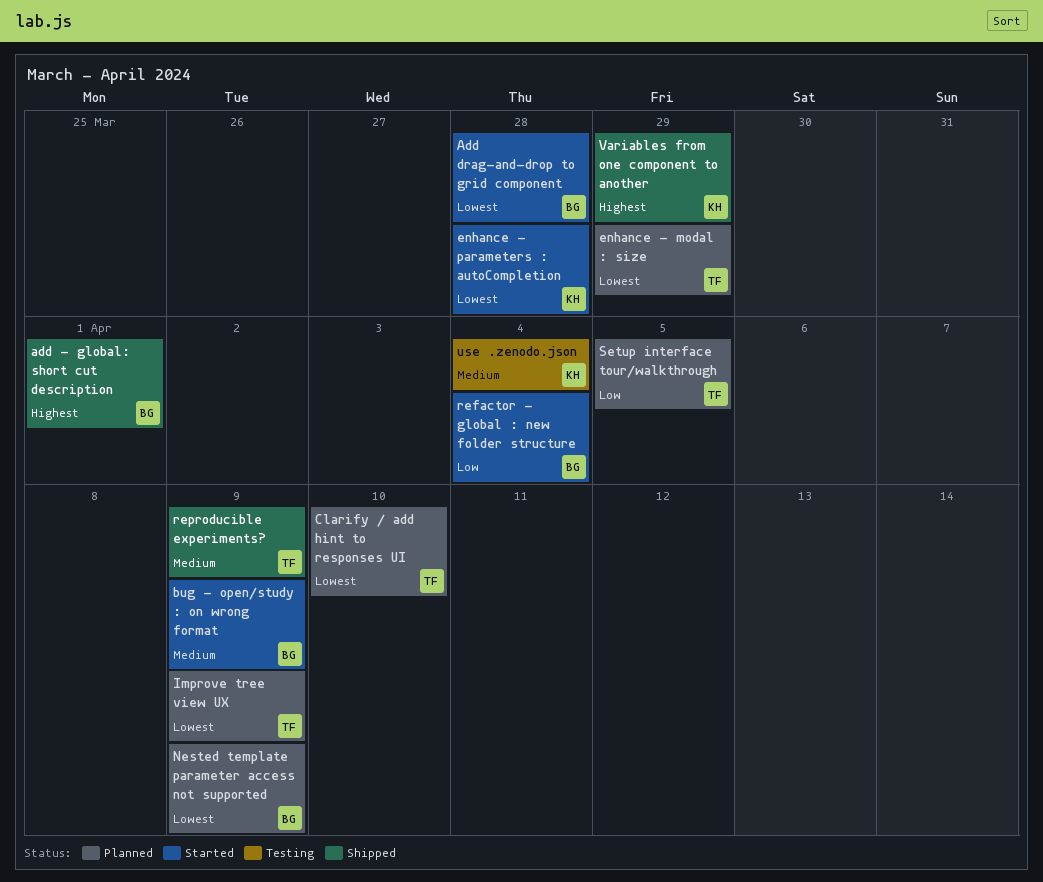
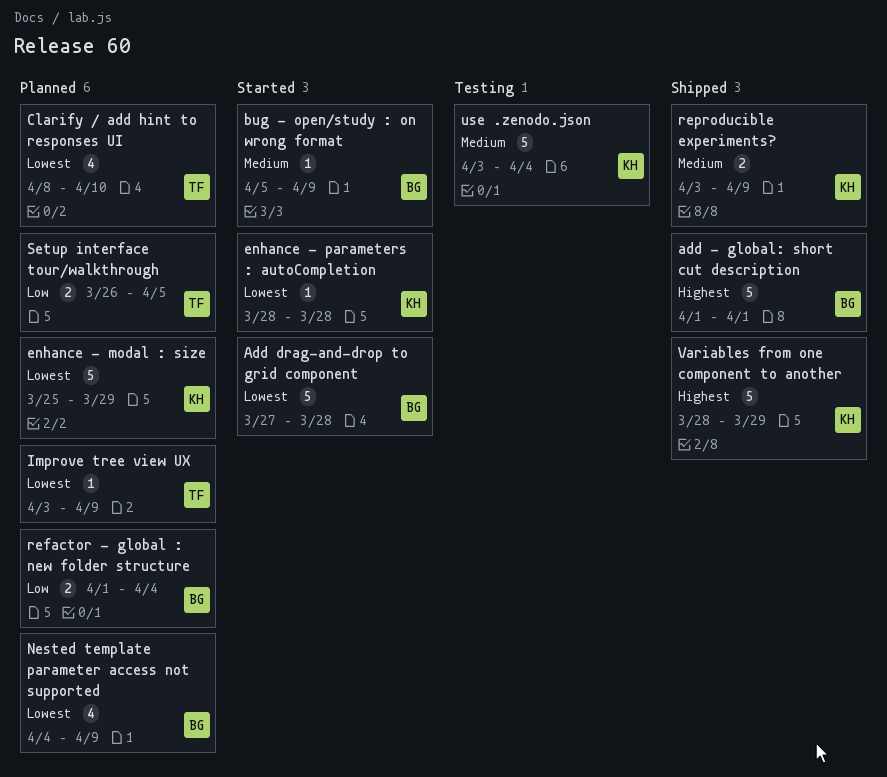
enhance - modal : size, owner: TF -> KH
refactor - global : new folder structure, status: Started -> Planned
reproducible experiments?, owner: TF -> KH

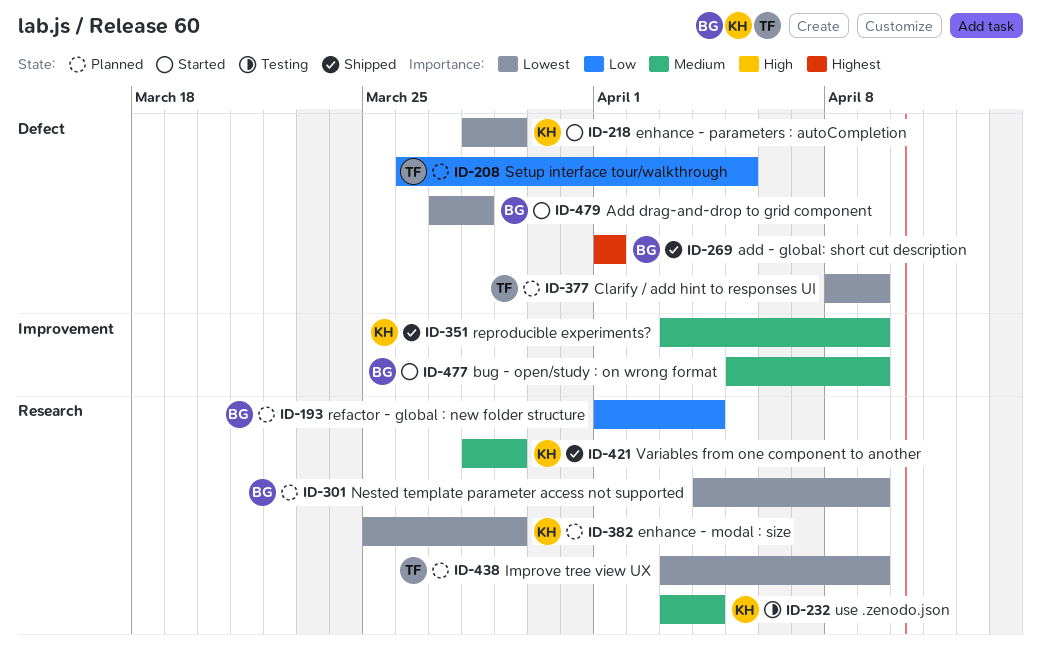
Clarify / add hint to responses UI, due: Apr 10 -> Apr 9
enhance - parameters : autoCompletion, due: Mar 28 -> Mar 29
Variables from one component to another, priority: Highest -> Medium

